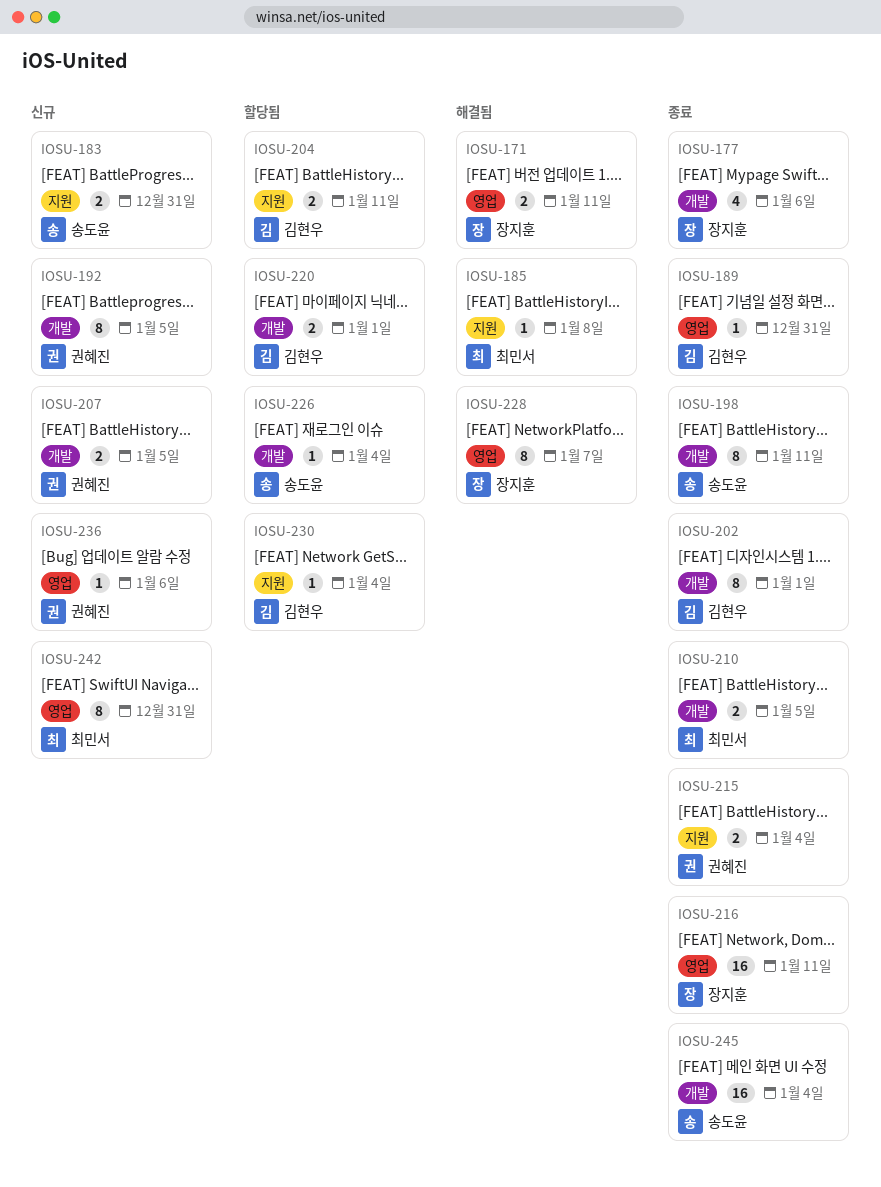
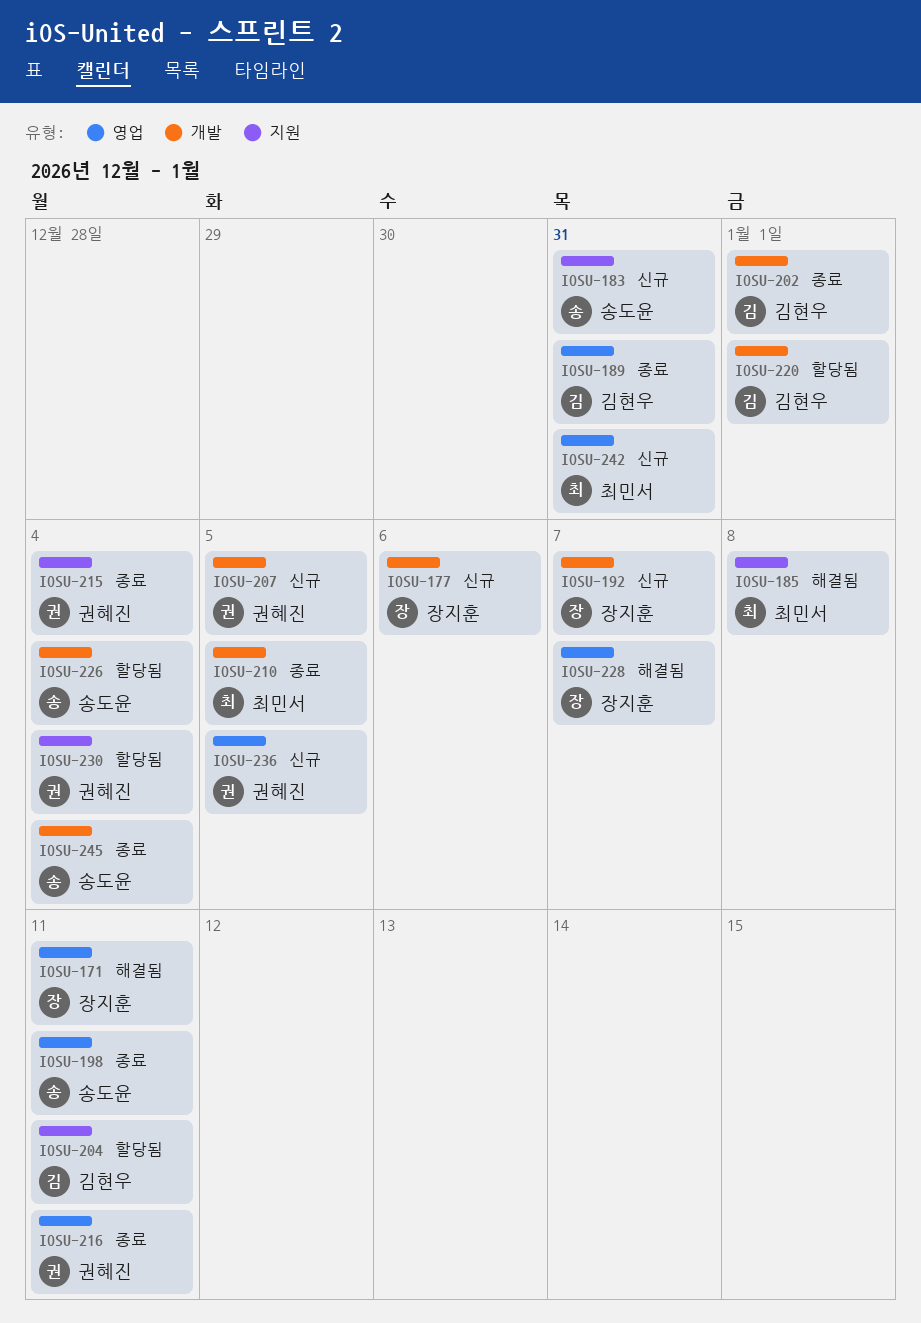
IOSU-177, status: 종료 -> 신규
IOSU-192, owner: 권혜진 -> 장지훈
IOSU-192, due: Jan 5 -> Jan 7
IOSU-198, label: 개발 -> 영업
IOSU-216, owner: 장지훈 -> 권혜진
IOSU-230, owner: 김현우 -> 권혜진
IOSU-236, due: Jan 6 -> Jan 5

